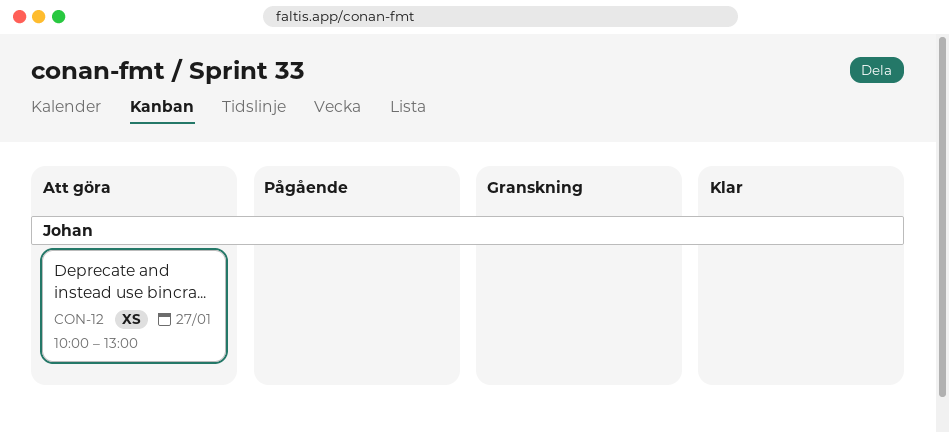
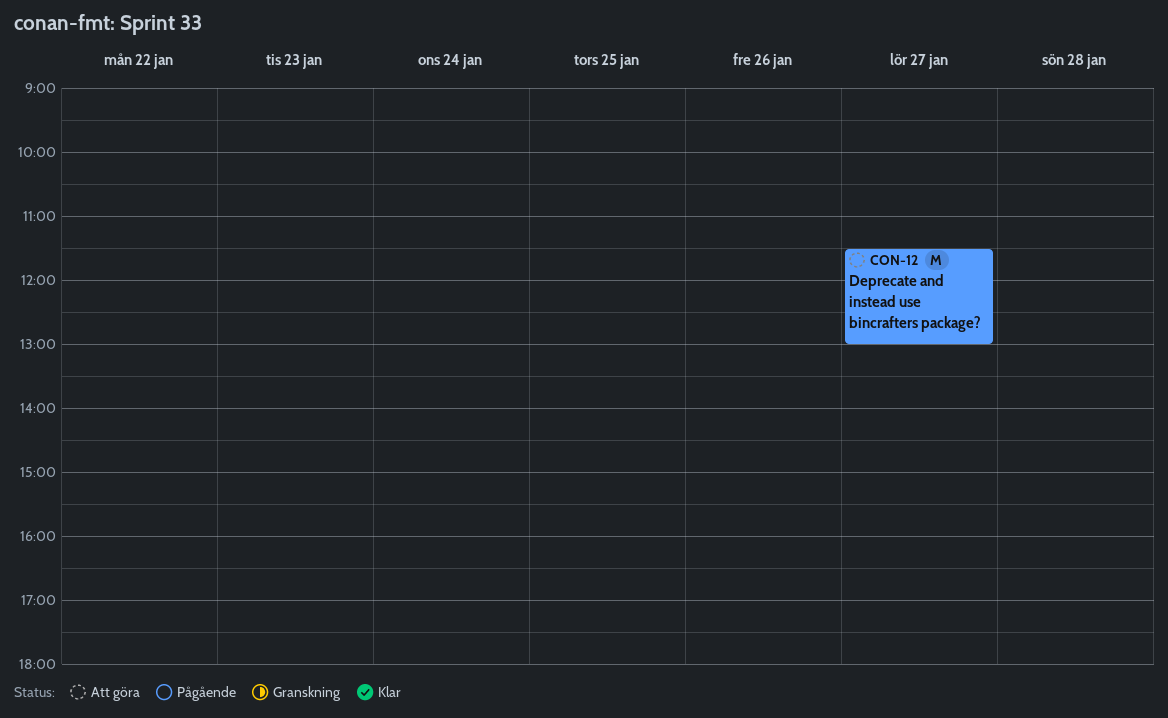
CON-12, estimate: XS -> M
CON-12, begins: 10:00 -> 11:30

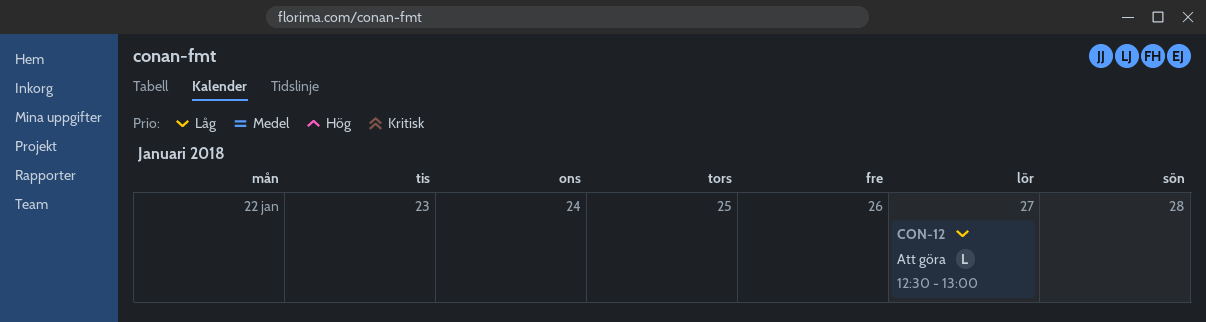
CON-12, estimate: M -> L
CON-12, begins: 11:30 -> 12:30

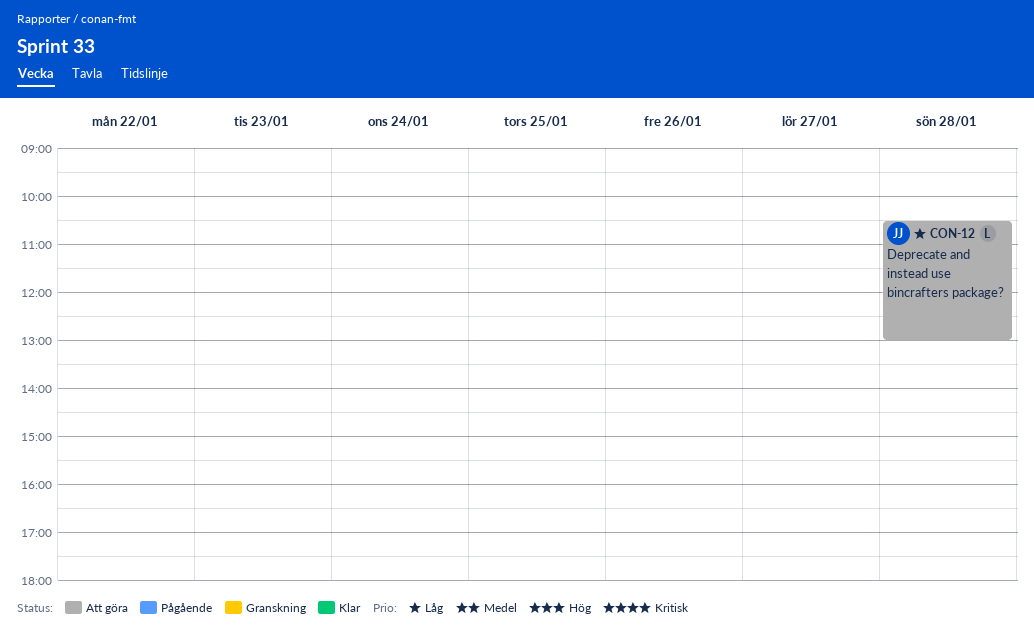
CON-12, day: Jan 27 -> Jan 28
CON-12, begins: 12:30 -> 10:30

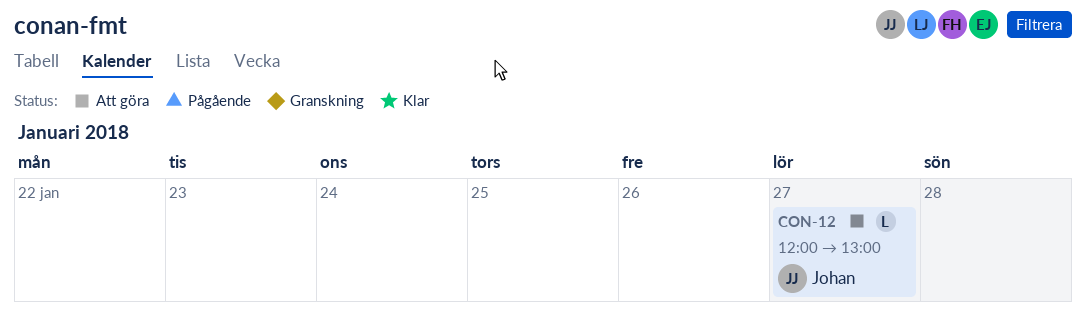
CON-12, day: Jan 28 -> Jan 27
CON-12, begins: 10:30 -> 12:00

